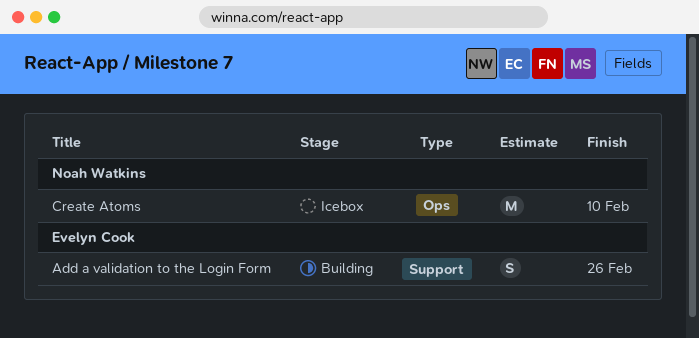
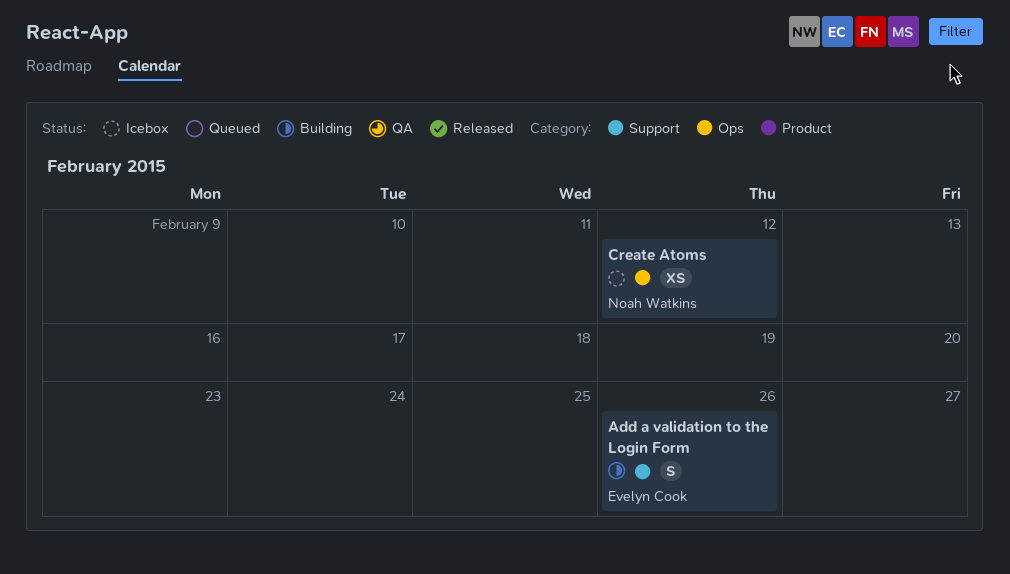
Create Atoms, estimate: M -> XS
Create Atoms, due: Feb 10 -> Feb 12

